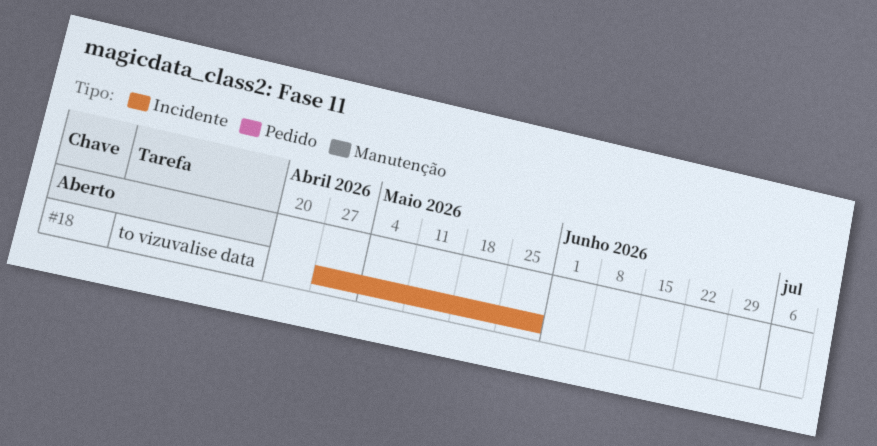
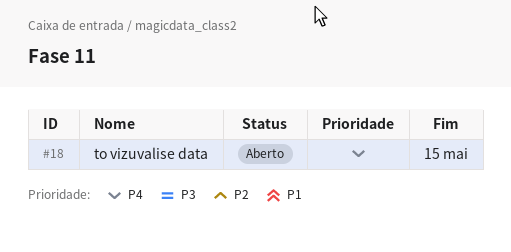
#18, due: May 29 -> May 15

